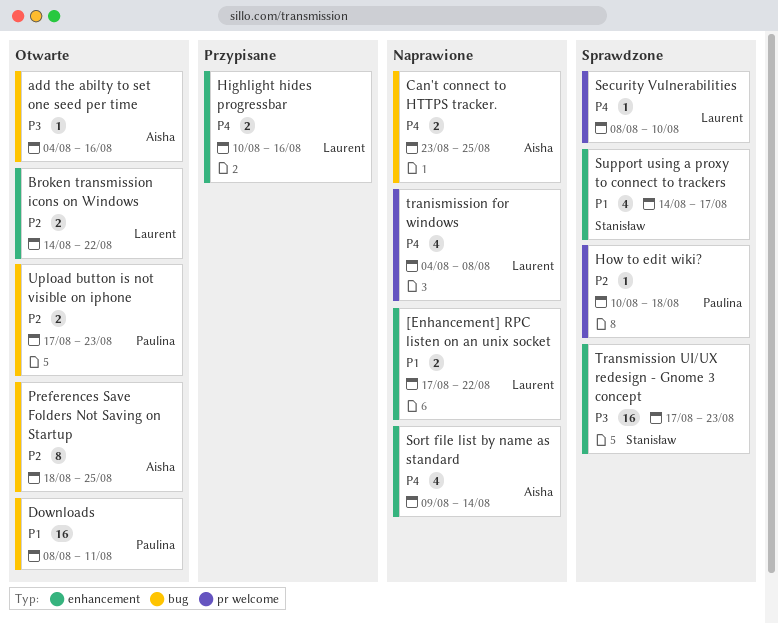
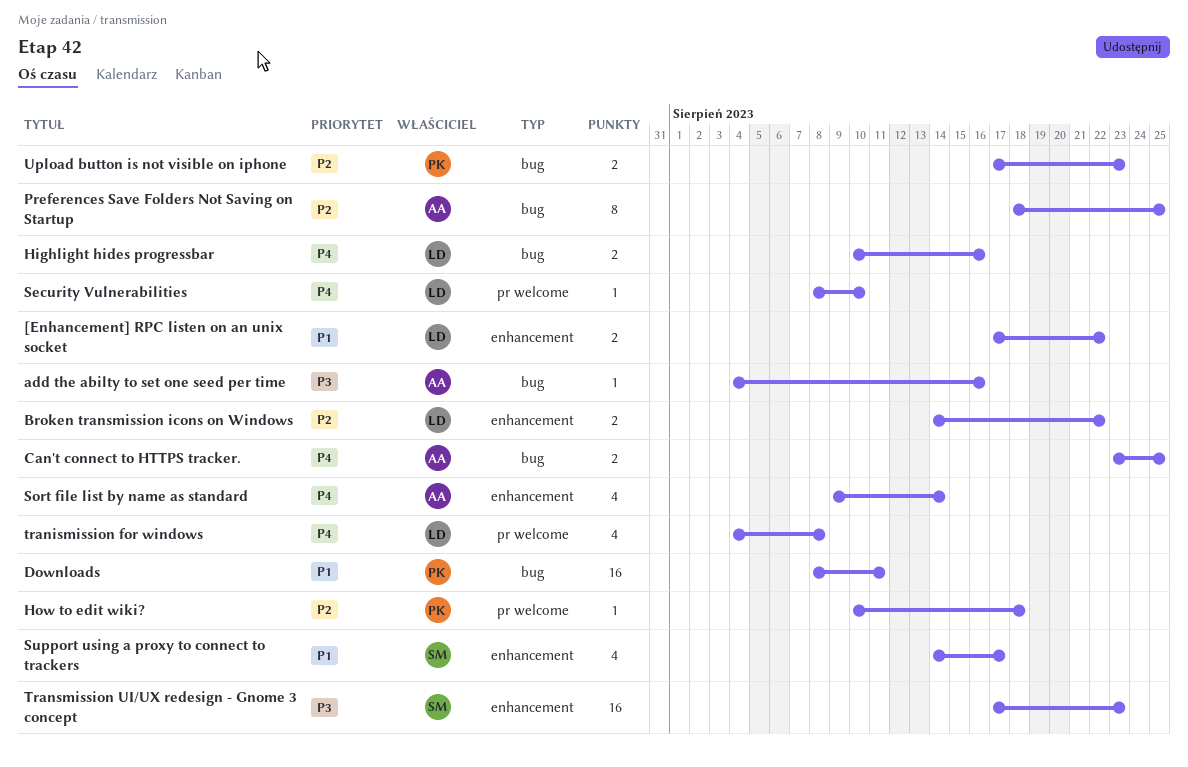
Highlight hides progressbar, label: enhancement -> bug

